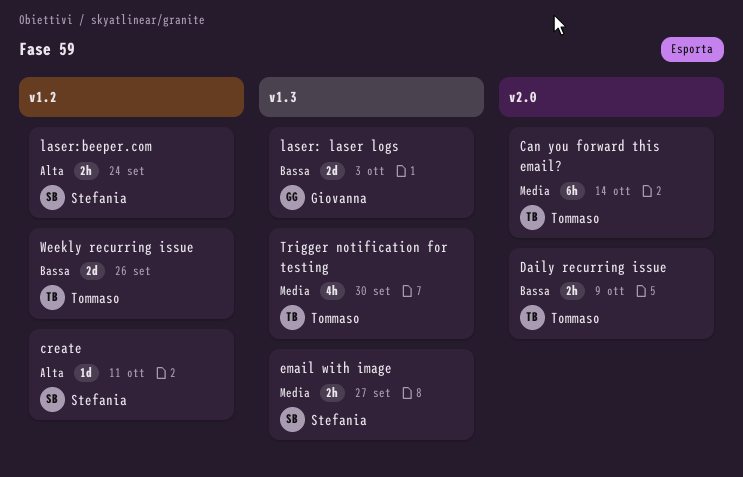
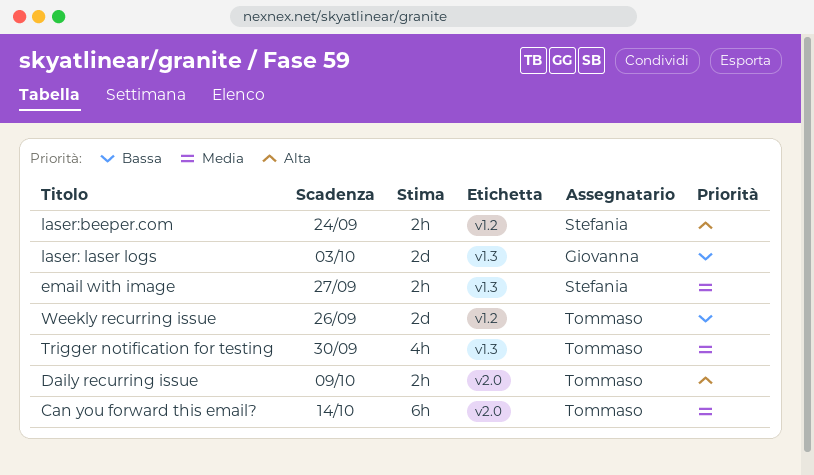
create: present -> none
Daily recurring issue, priority: Bassa -> Alta

